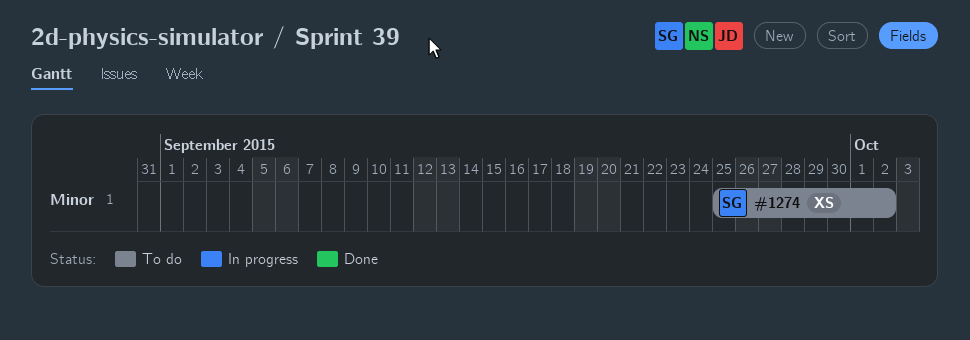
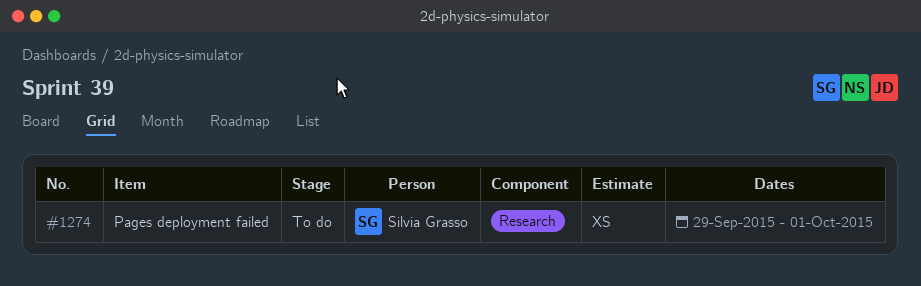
#1274, start: Sep 25 -> Sep 29
#1274, due: Oct 2 -> Oct 1

